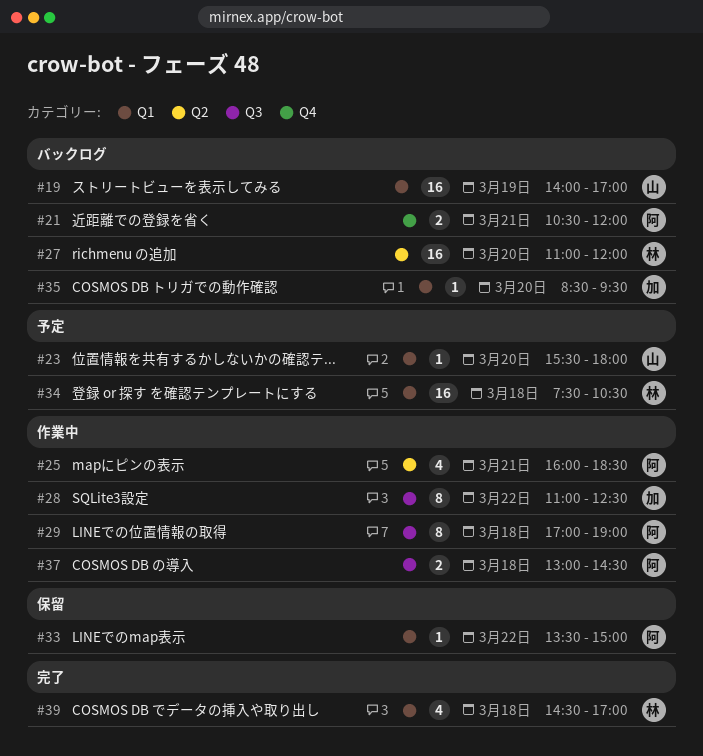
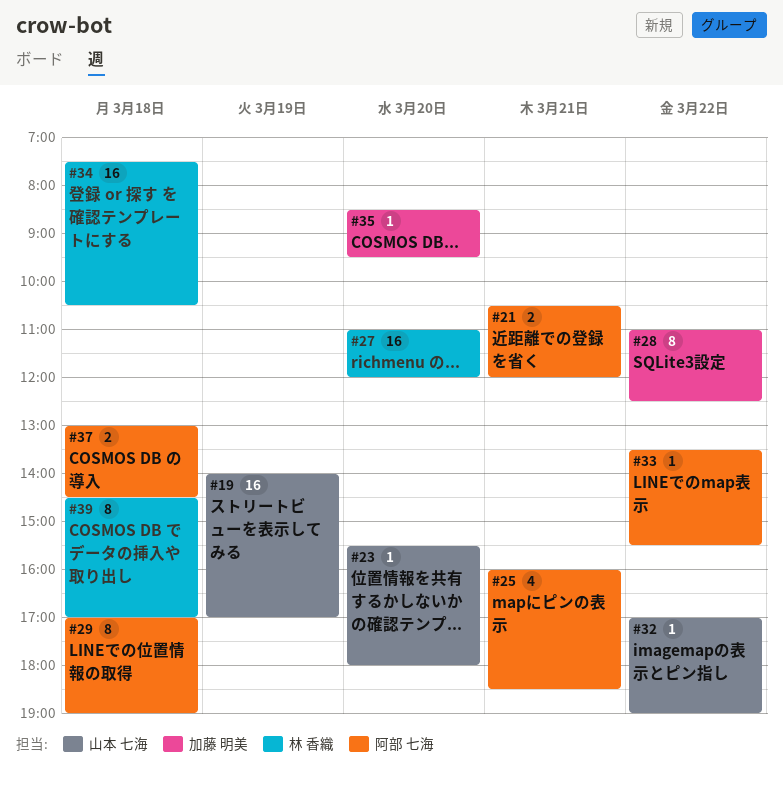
#32: none -> present
#33, ends: 15:00 -> 15:30
#39, estimate: 4 -> 8

